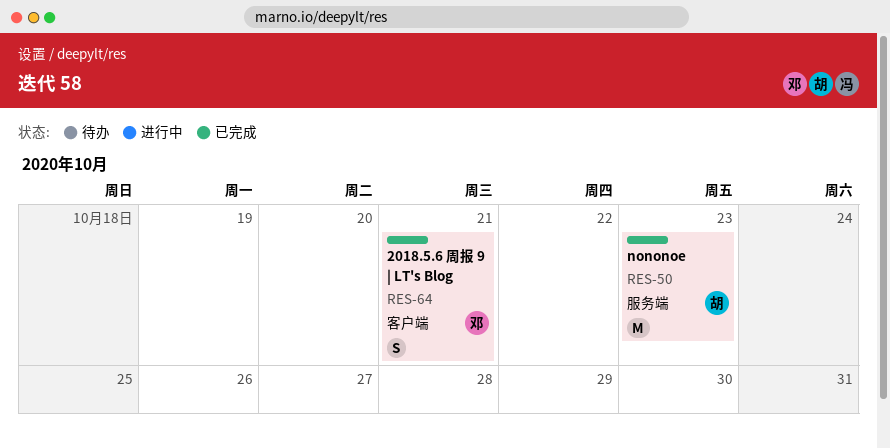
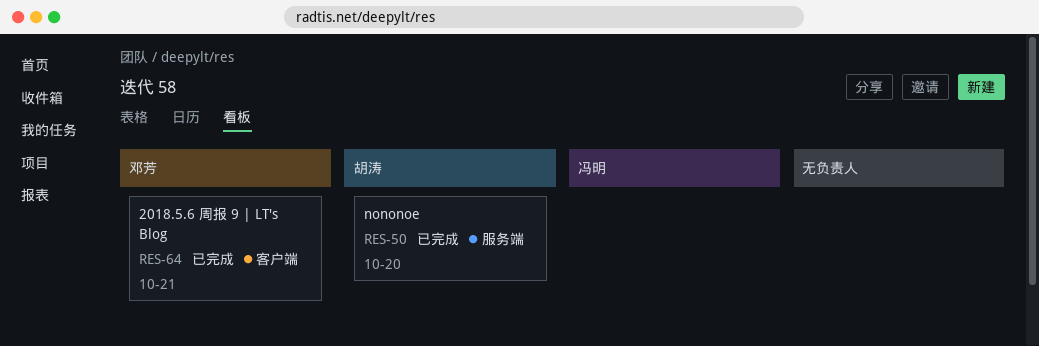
RES-50, due: Oct 23 -> Oct 20

